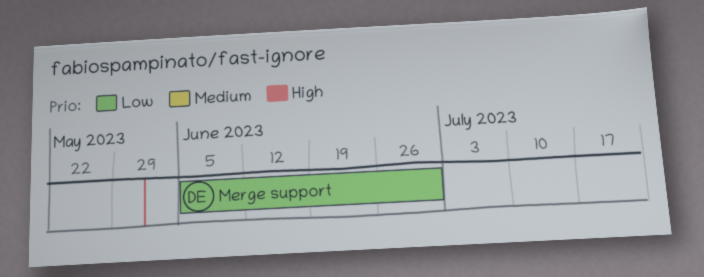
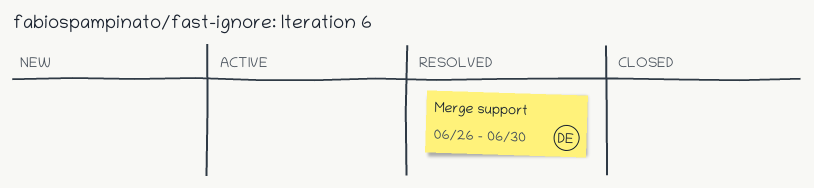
Merge support, start: Jun 5 -> Jun 26

